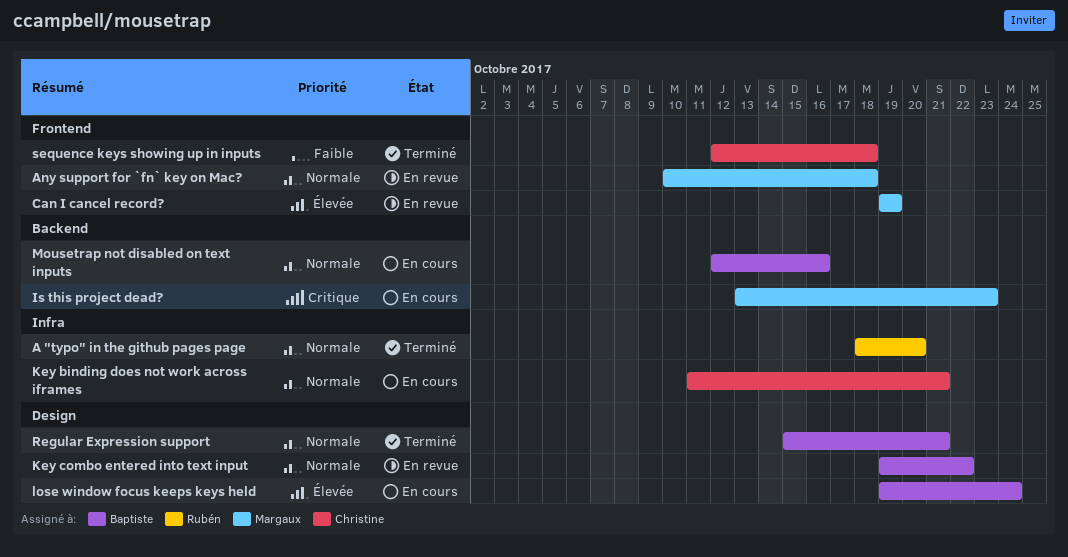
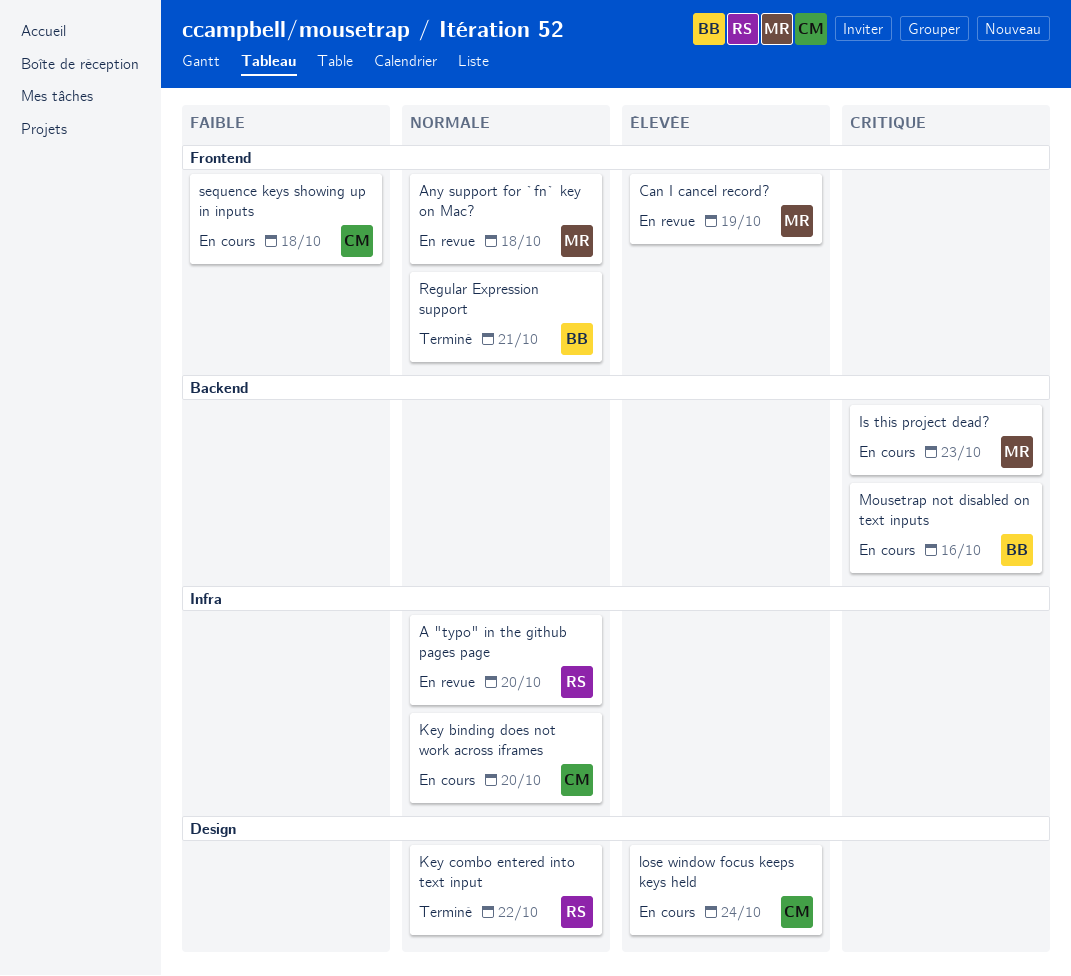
A "typo" in the github pages page, status: Terminé -> En revue
Key binding does not work across iframes, due: Oct 21 -> Oct 20
Key combo entered into text input, status: En revue -> Terminé
Key combo entered into text input, owner: Baptiste -> Rubén
lose window focus keeps keys held, owner: Baptiste -> Christine
Mousetrap not disabled on text inputs, priority: Normale -> Critique
Regular Expression support, label: Design -> Frontend
sequence keys showing up in inputs, status: Terminé -> En cours

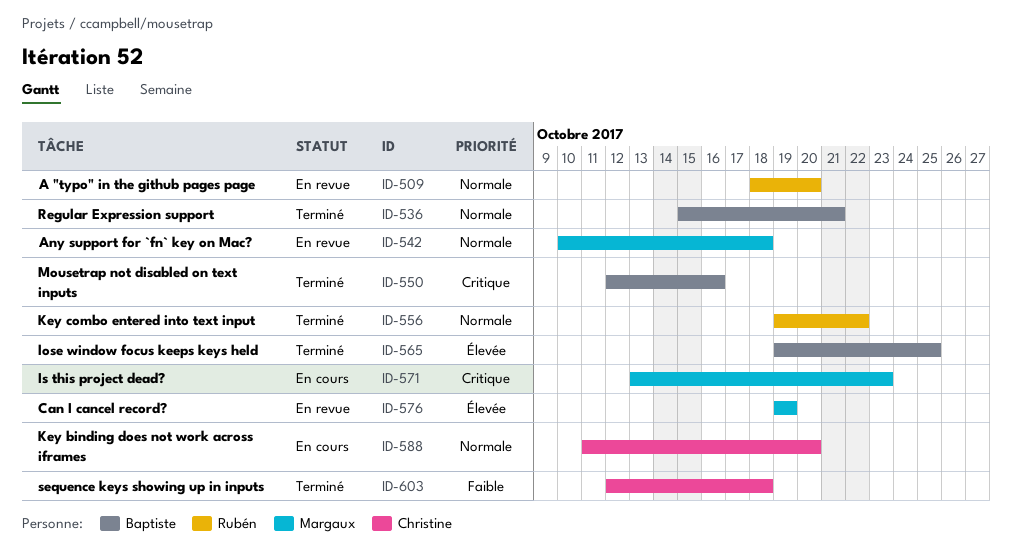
lose window focus keeps keys held, status: En cours -> Terminé
lose window focus keeps keys held, owner: Christine -> Baptiste
lose window focus keeps keys held, due: Oct 24 -> Oct 25
Mousetrap not disabled on text inputs, status: En cours -> Terminé
sequence keys showing up in inputs, status: En cours -> Terminé

